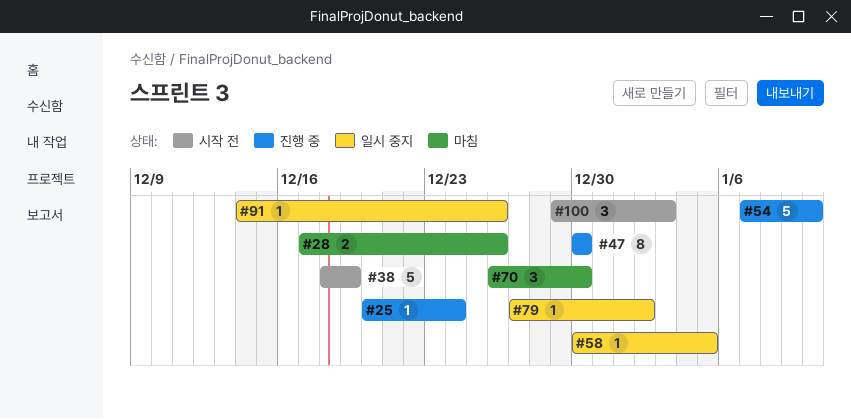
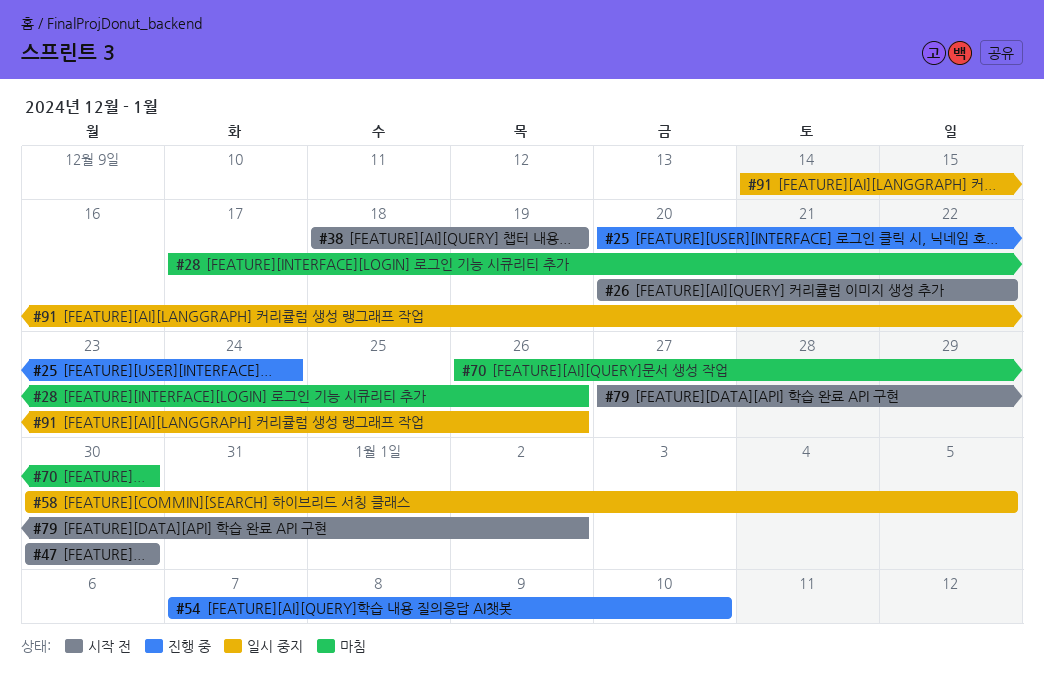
#26: none -> present
#47, status: 진행 중 -> 시작 전
#79, status: 일시 중지 -> 시작 전
#100: present -> none

